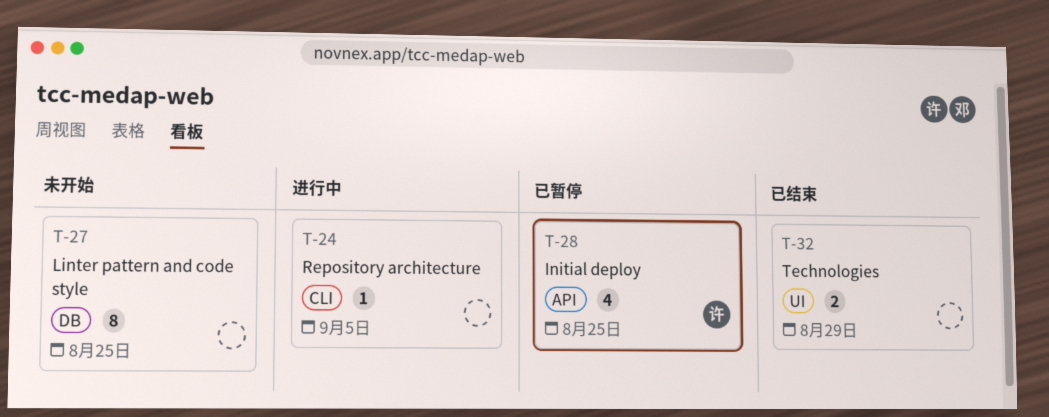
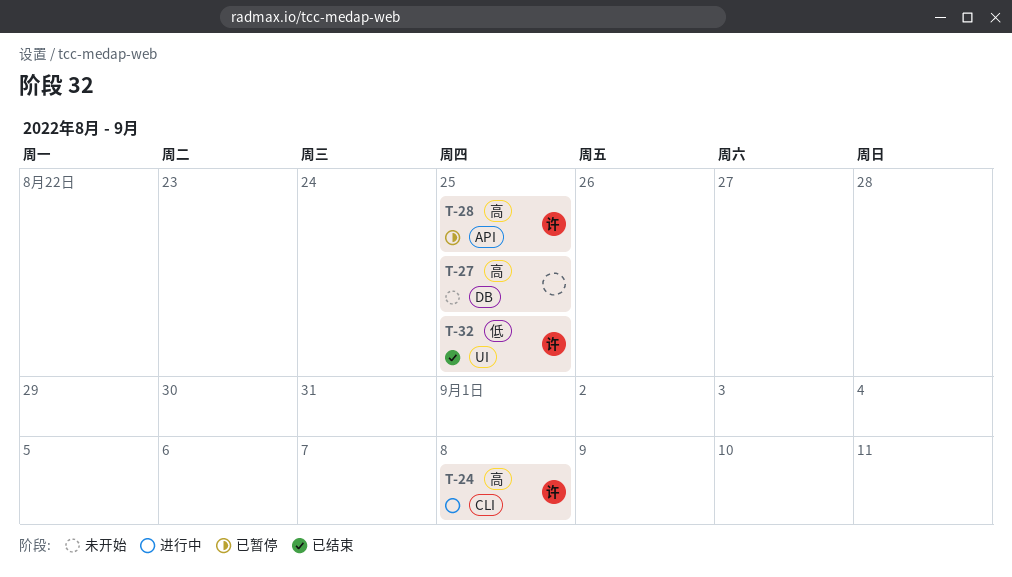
T-24, owner: none -> 许
T-24, due: Sep 5 -> Sep 8
T-32, owner: none -> 许
T-32, due: Aug 29 -> Aug 25

